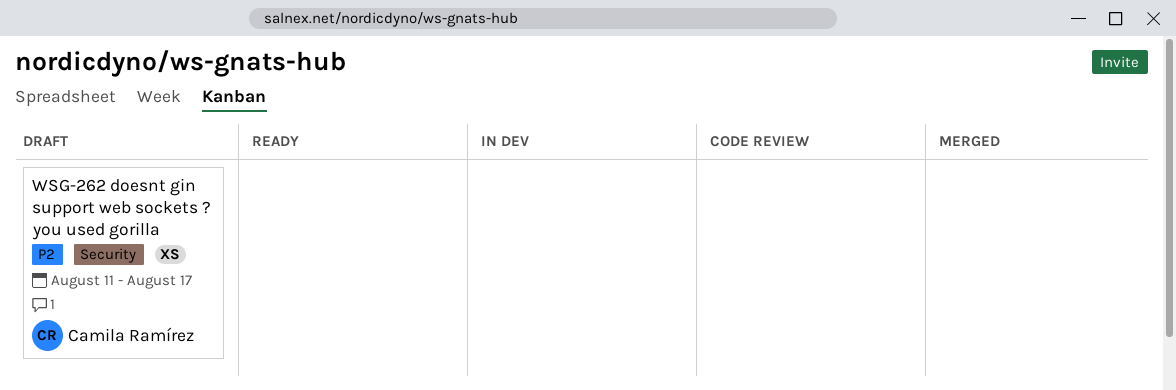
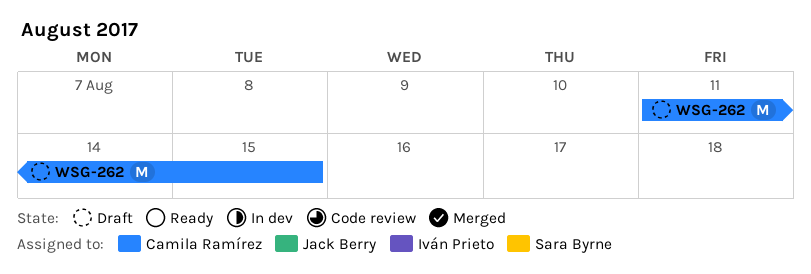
WSG-262, estimate: XS -> M
WSG-262, due: Aug 17 -> Aug 15

